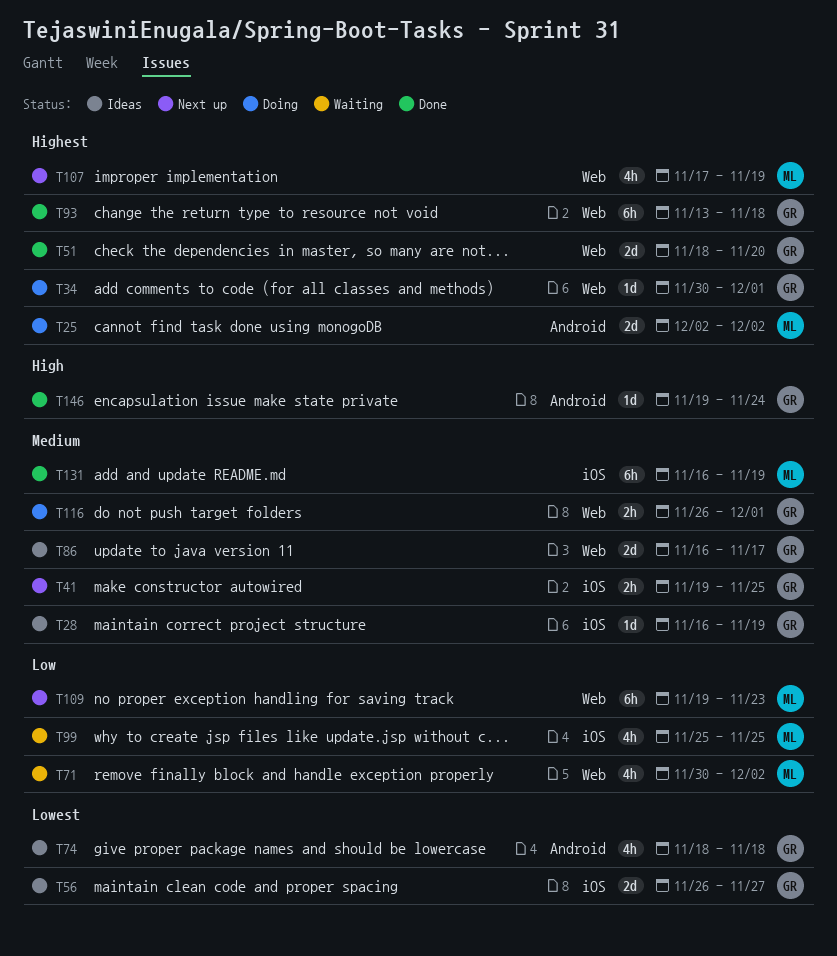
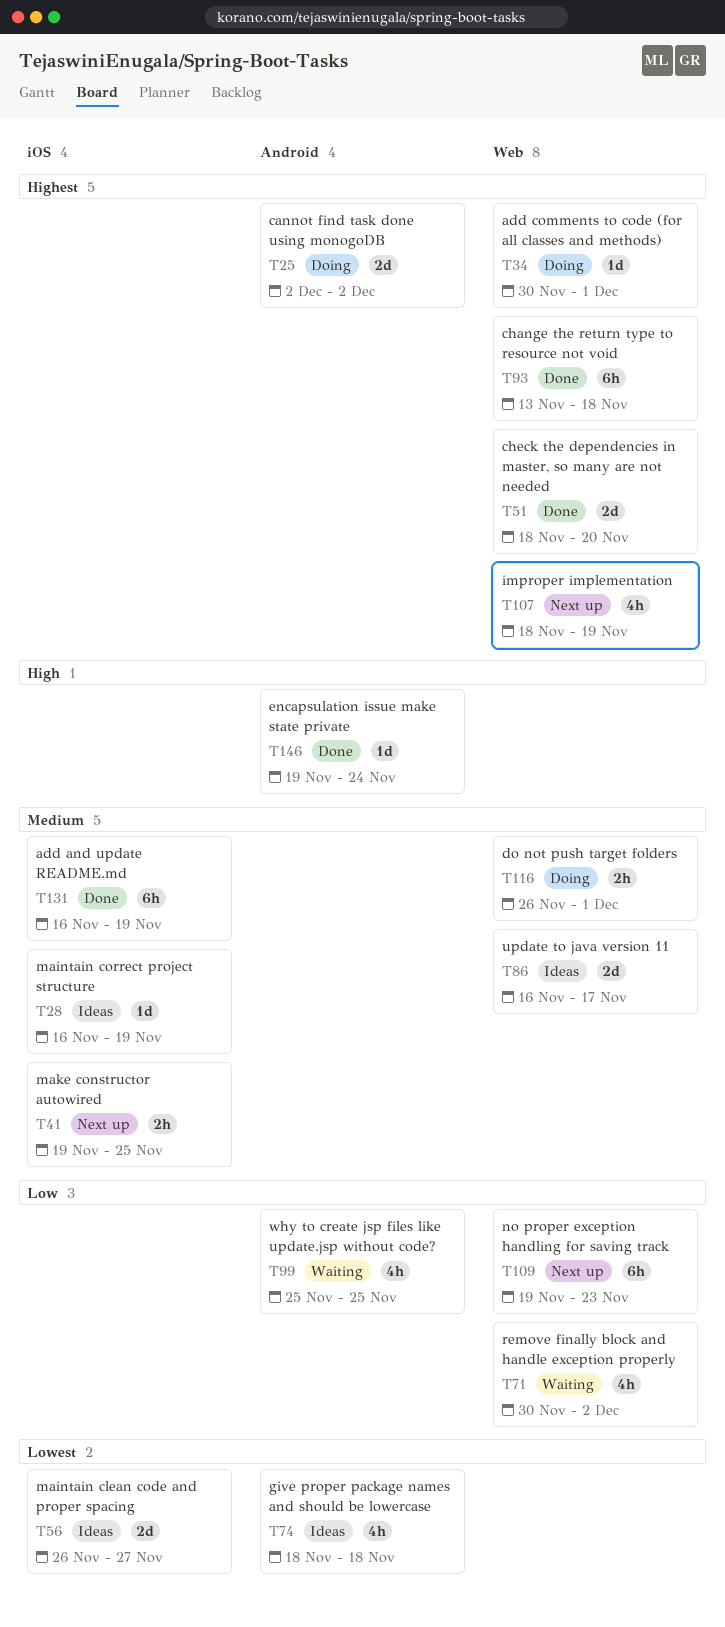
T99, label: iOS -> Android
T107, start: Nov 17 -> Nov 18

